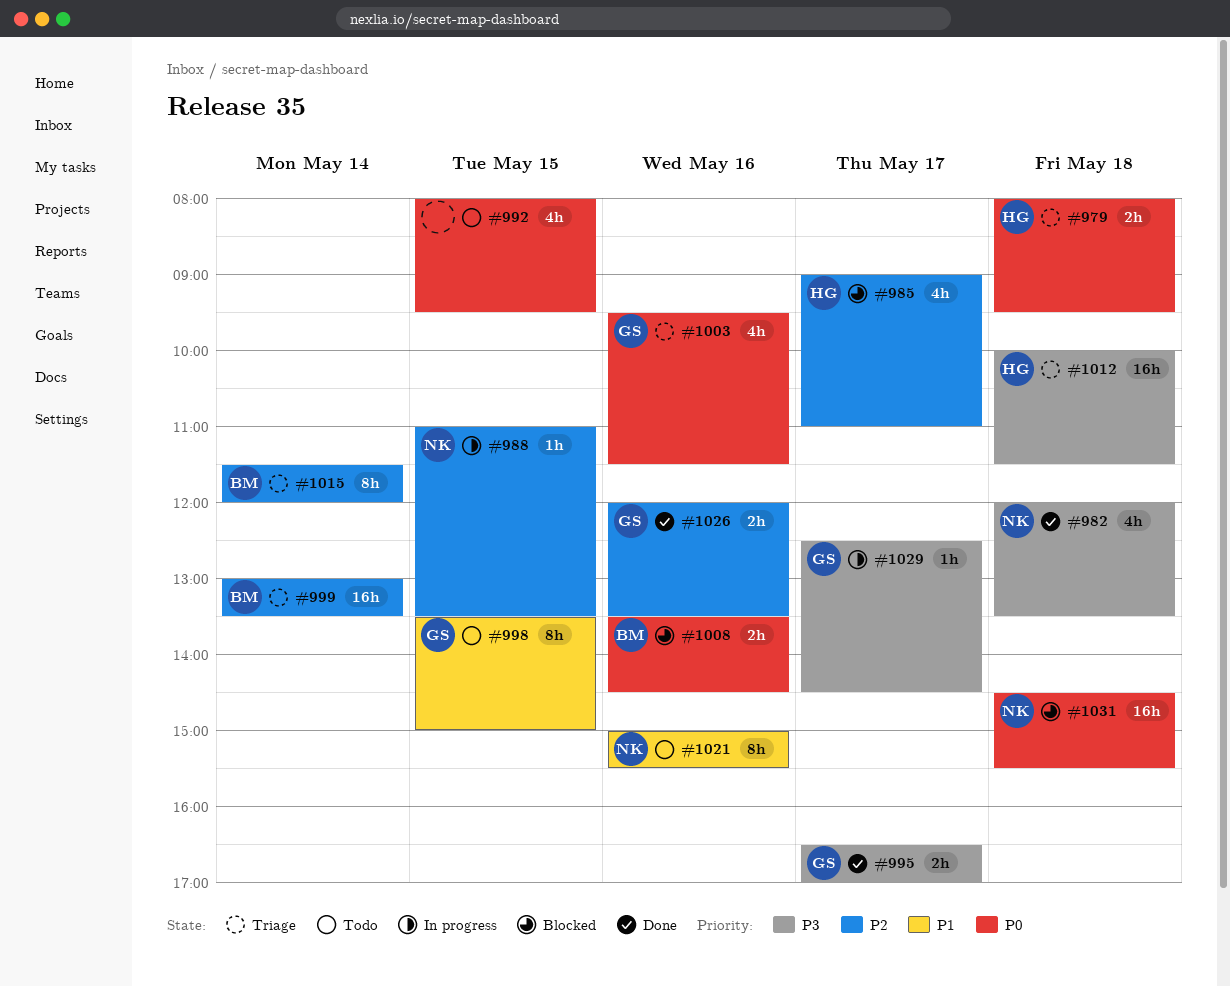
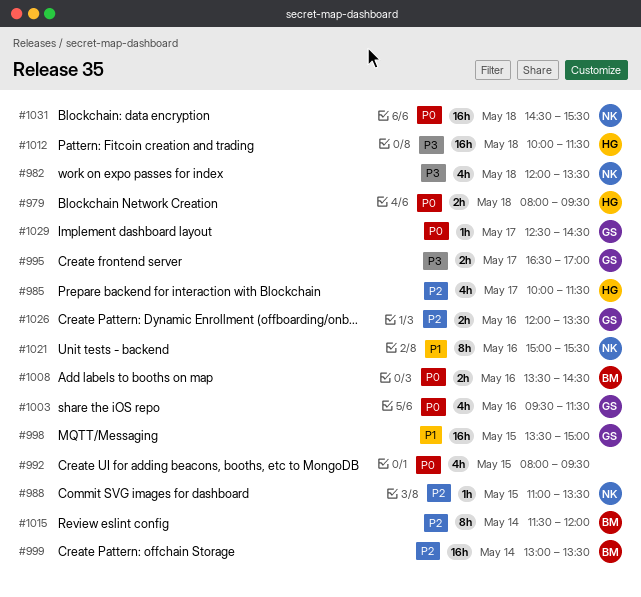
#985, begins: 09:00 -> 10:00
#985, ends: 11:00 -> 11:30
#998, estimate: 8h -> 16h
#1029, priority: P3 -> P0

